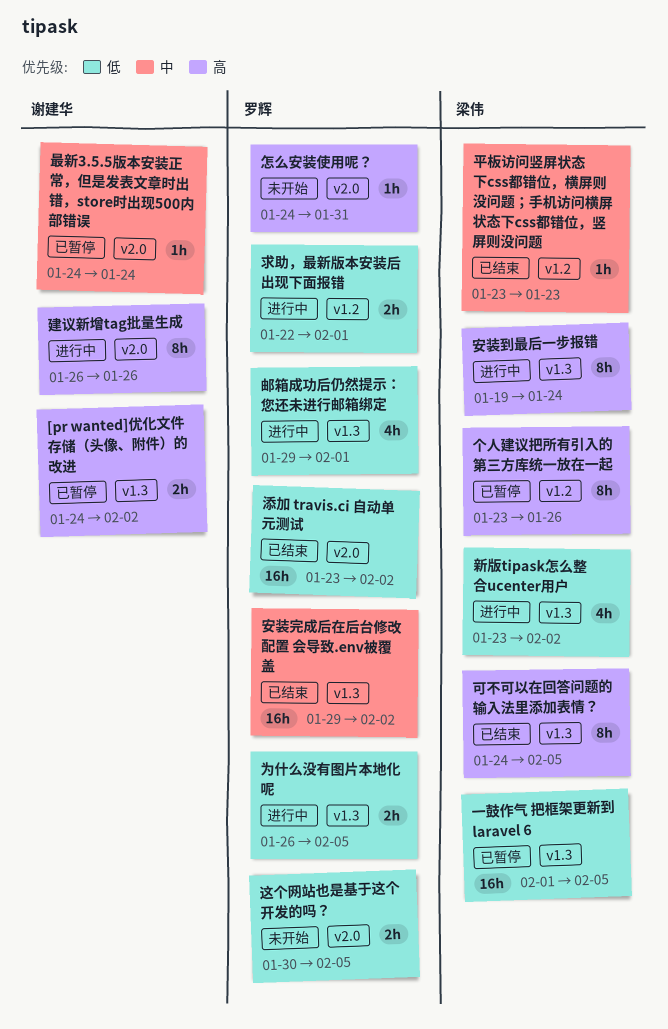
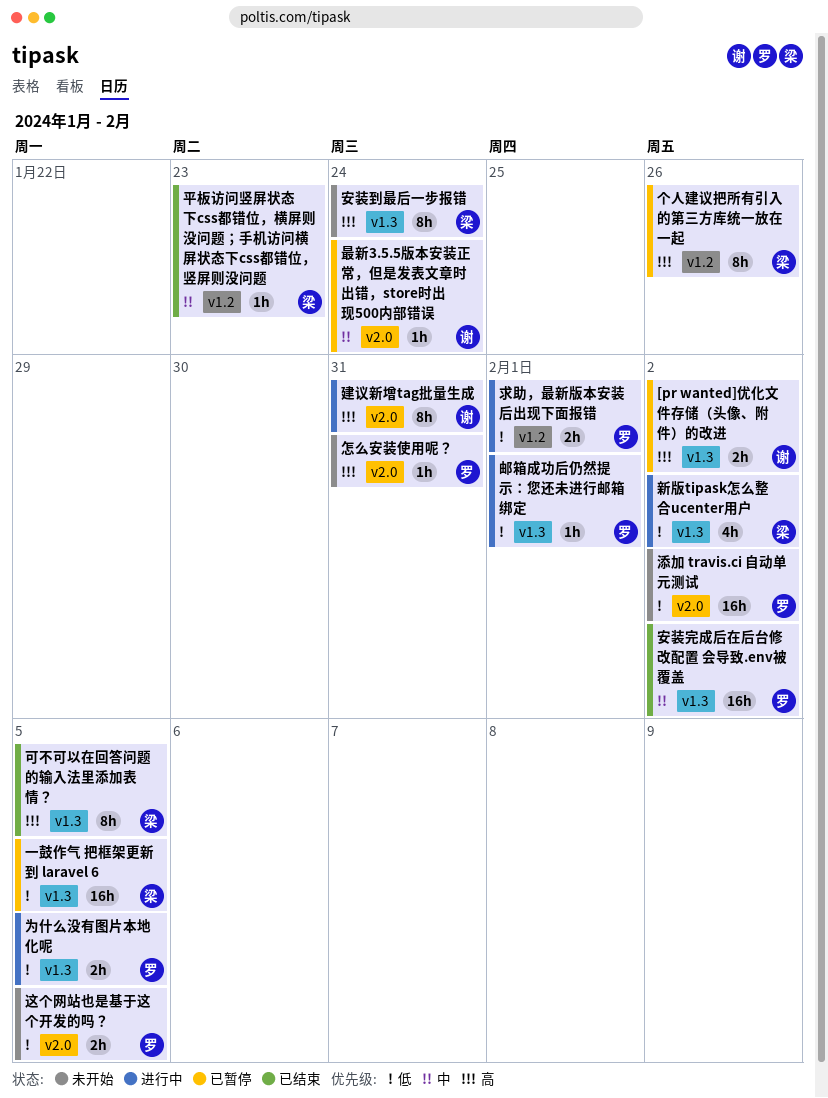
安装到最后一步报错, status: 进行中 -> 未开始
建议新增tag批量生成, due: Jan 26 -> Jan 31
添加 travis.ci 自动单元测试, status: 已结束 -> 未开始
邮箱成功后仍然提示：您还未进行邮箱绑定, estimate: 4h -> 1h

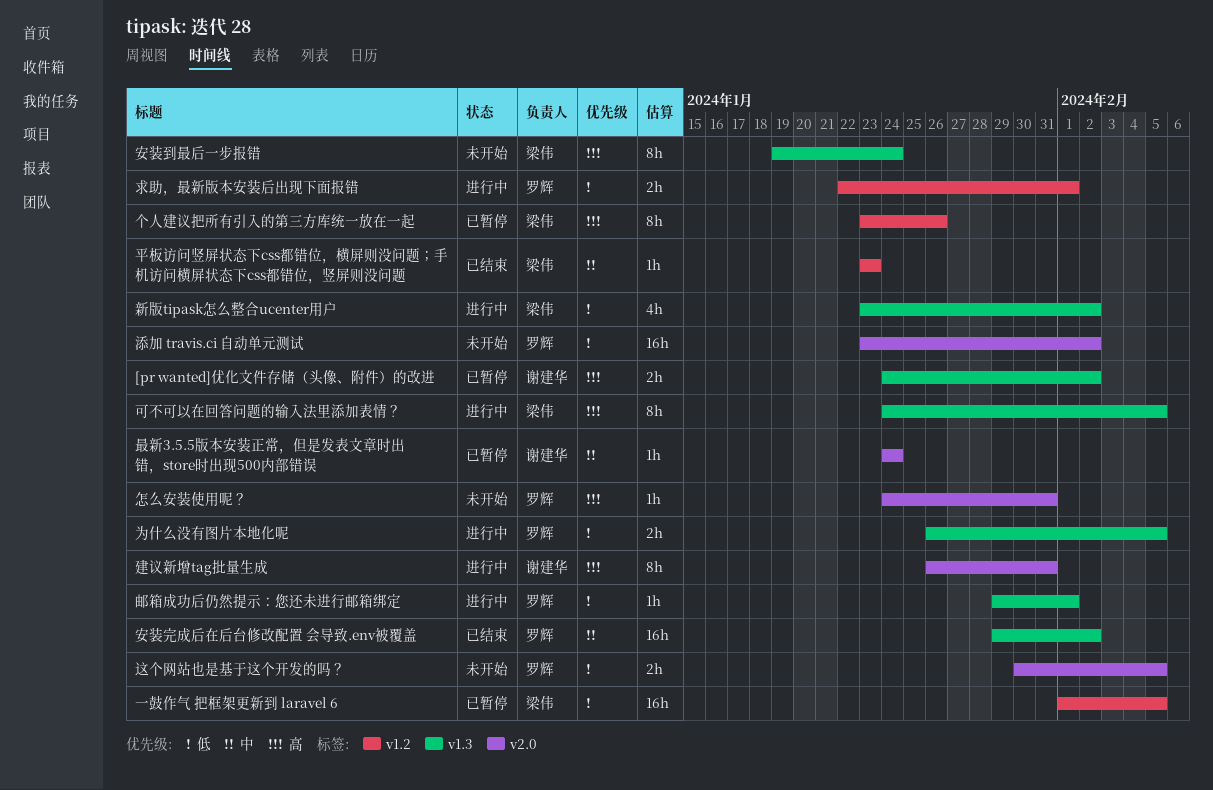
一鼓作气 把框架更新到 laravel 6, label: v1.3 -> v1.2
可不可以在回答问题的输入法里添加表情？, status: 已结束 -> 进行中

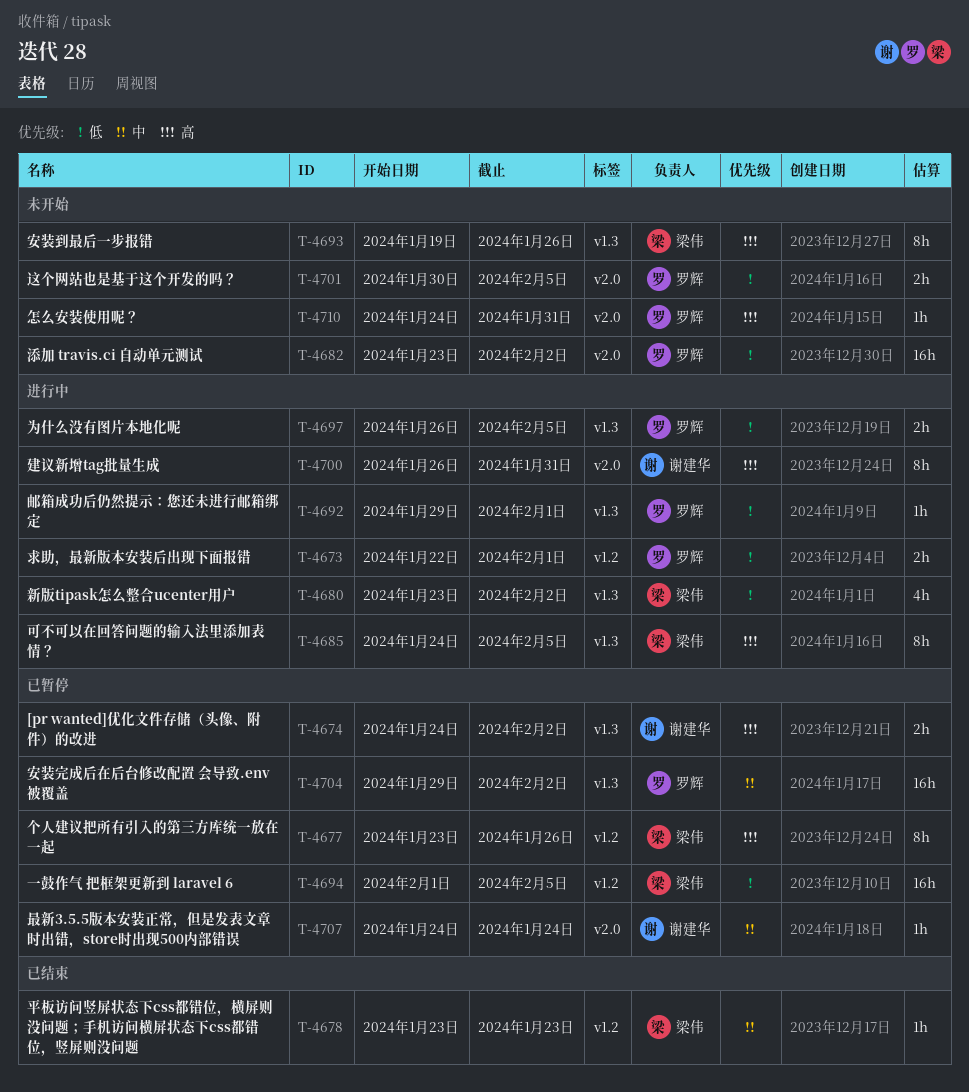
安装到最后一步报错, due: Jan 24 -> Jan 26
安装完成后在后台修改配置 会导致.env被覆盖, status: 已结束 -> 已暂停

